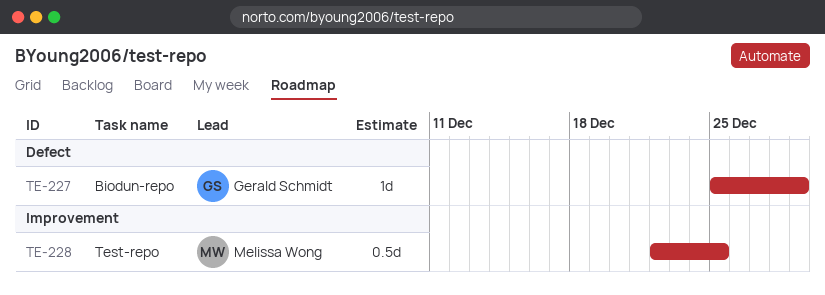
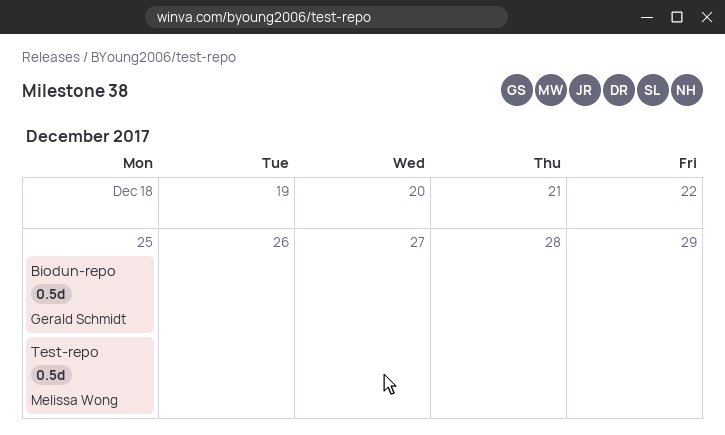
Biodun-repo, estimate: 1d -> 0.5d
Biodun-repo, due: Dec 29 -> Dec 25

